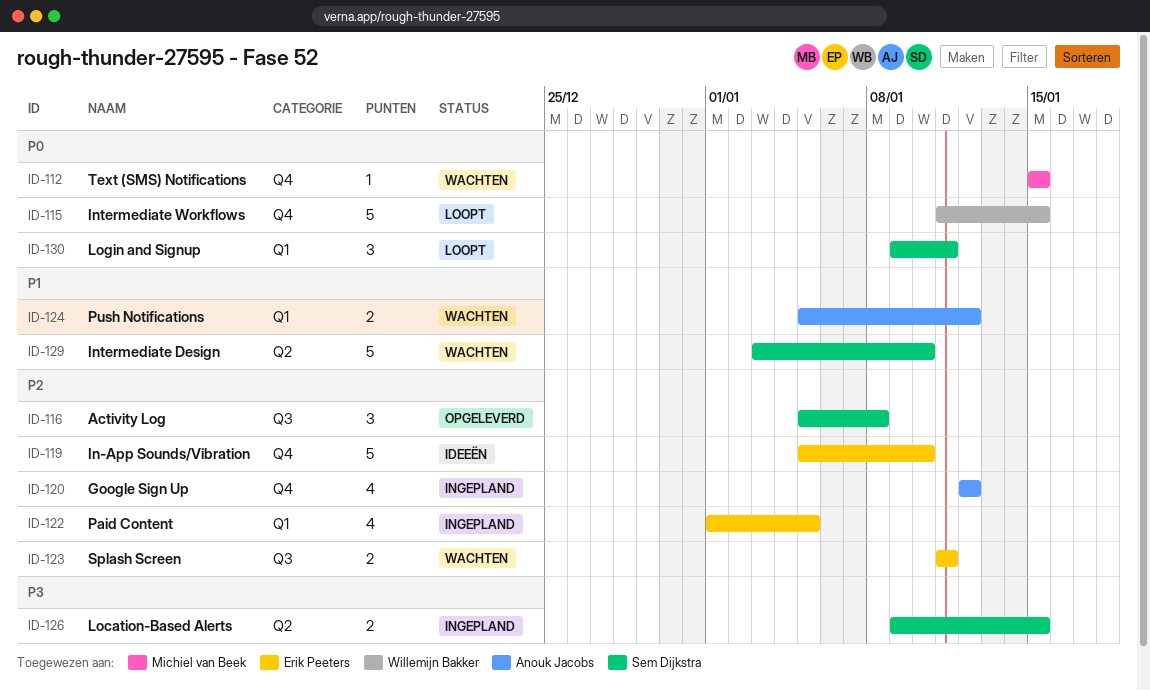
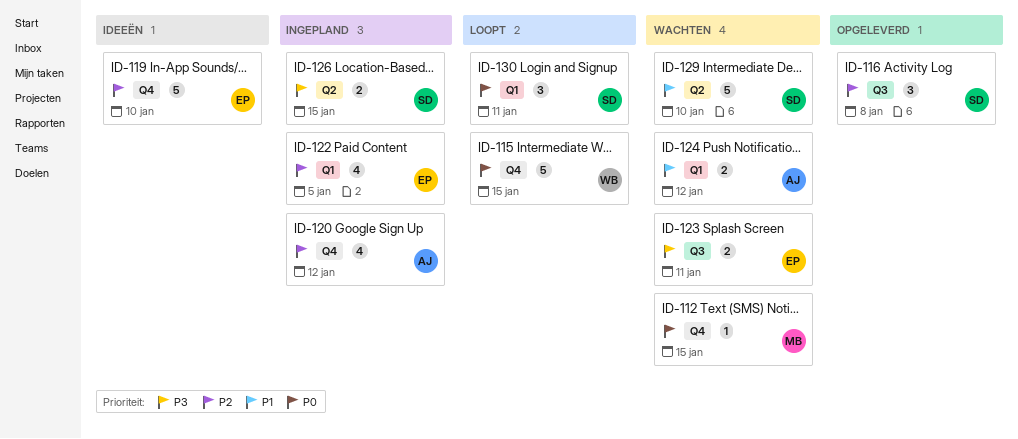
ID-123, priority: P2 -> P3

